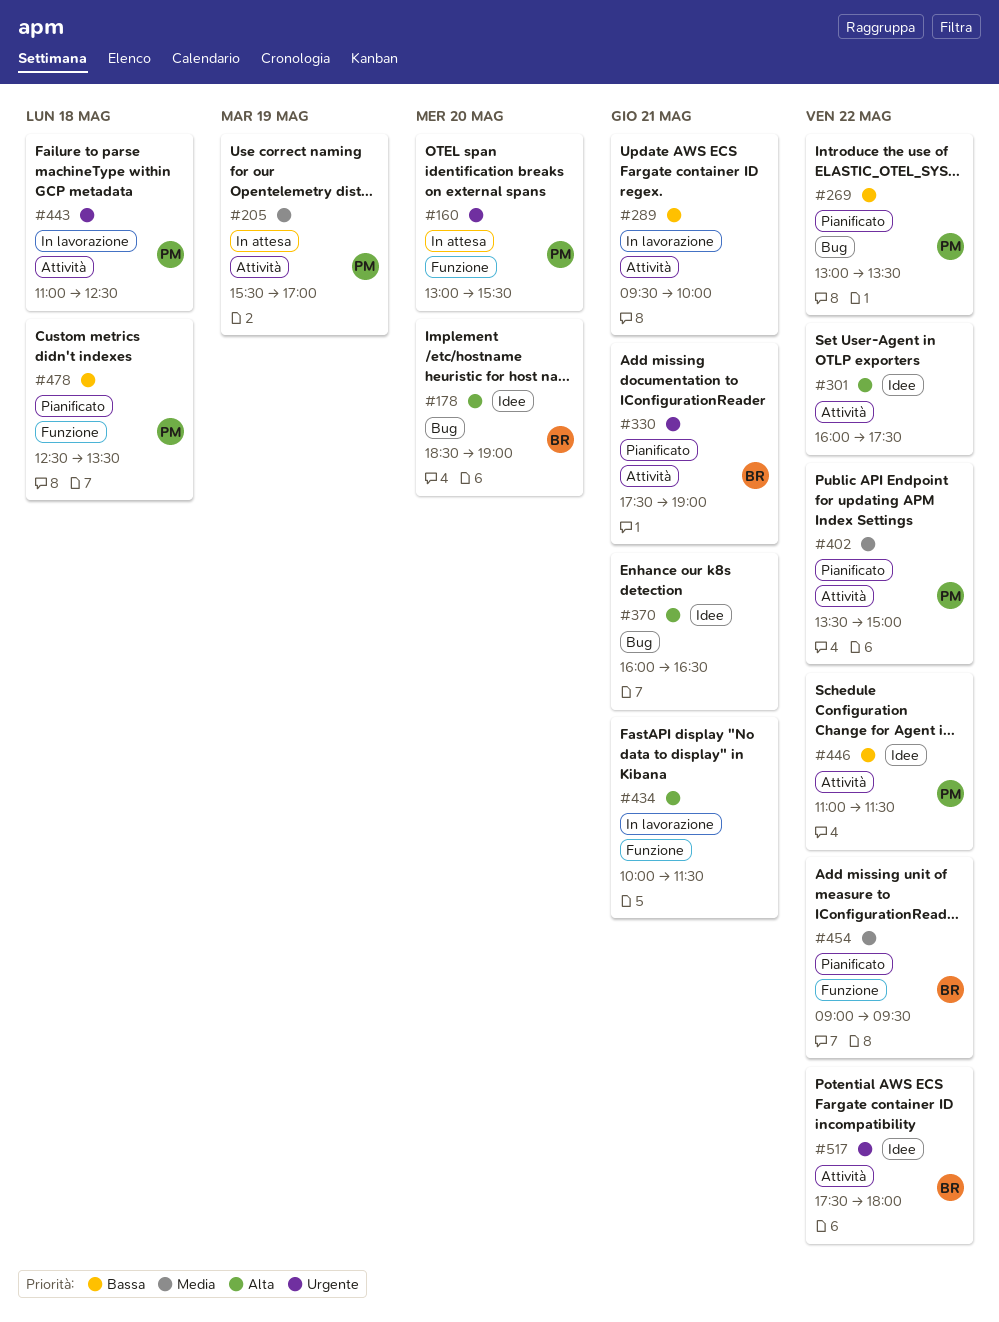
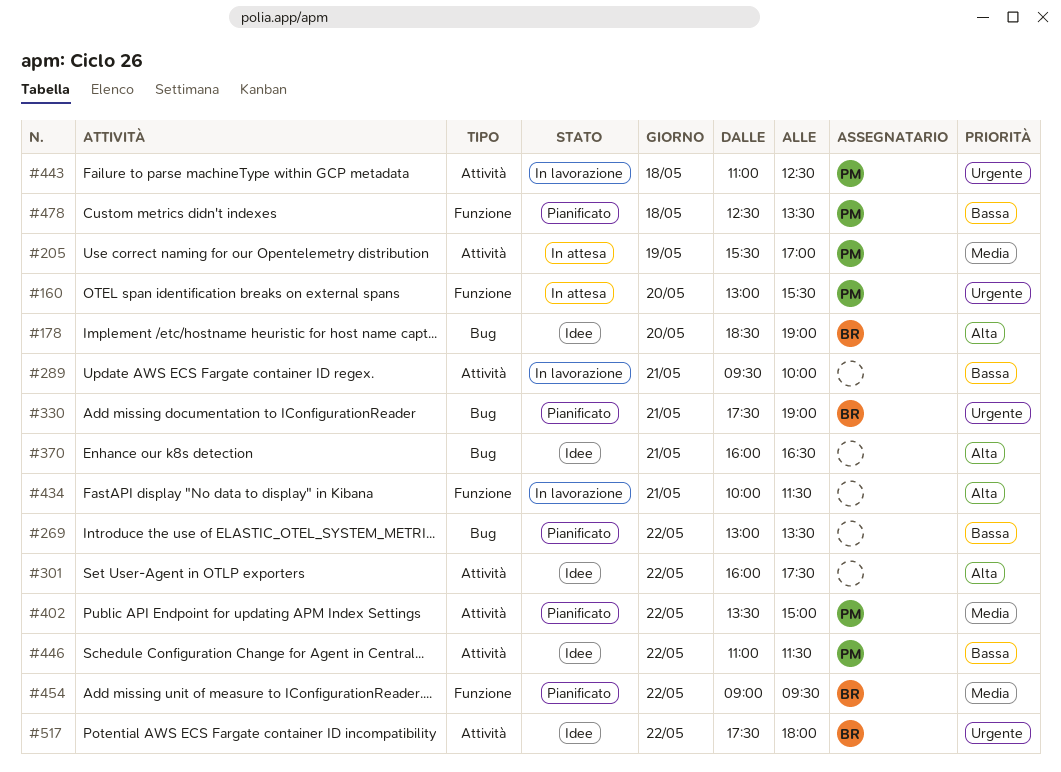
#269, owner: PM -> none
#330, label: Attività -> Bug

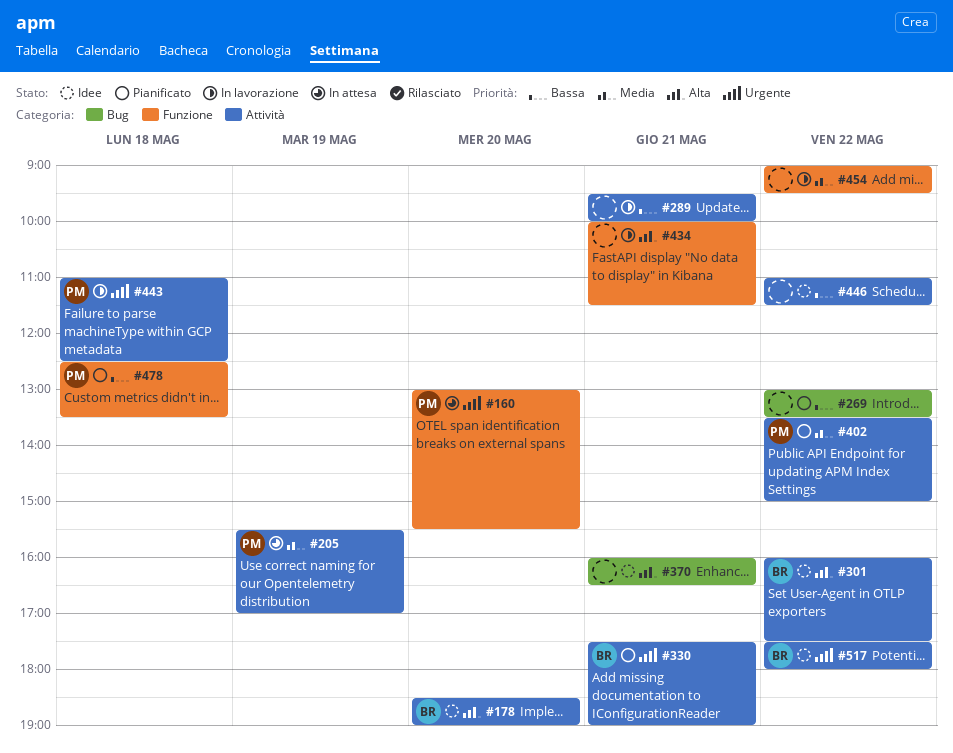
#178, label: Bug -> Attività
#301, owner: none -> BR
#330, label: Bug -> Attività
#446, owner: PM -> none
#454, status: Pianificato -> In lavorazione
#454, owner: BR -> none

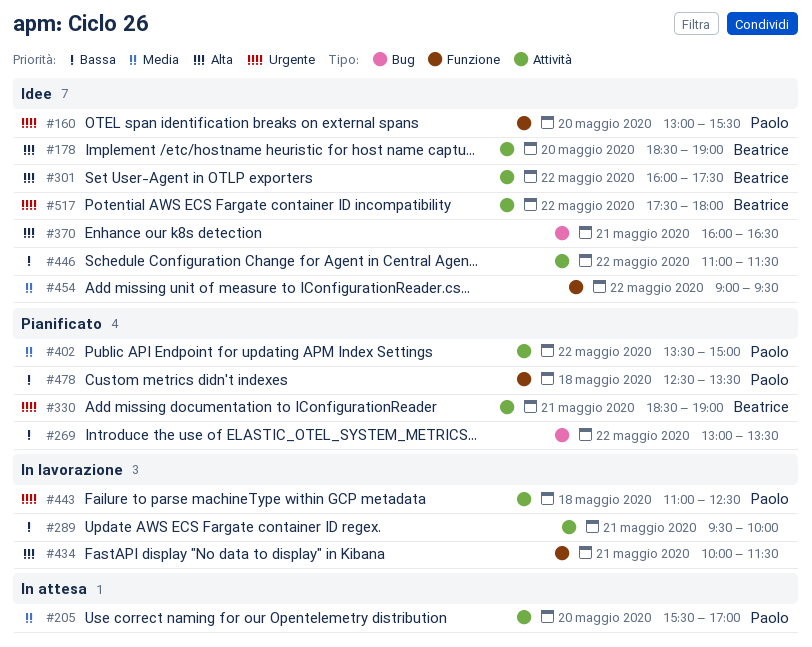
#160, status: In attesa -> Idee
#205, day: May 19 -> May 20
#330, begins: 17:30 -> 18:30
#454, status: In lavorazione -> Idee

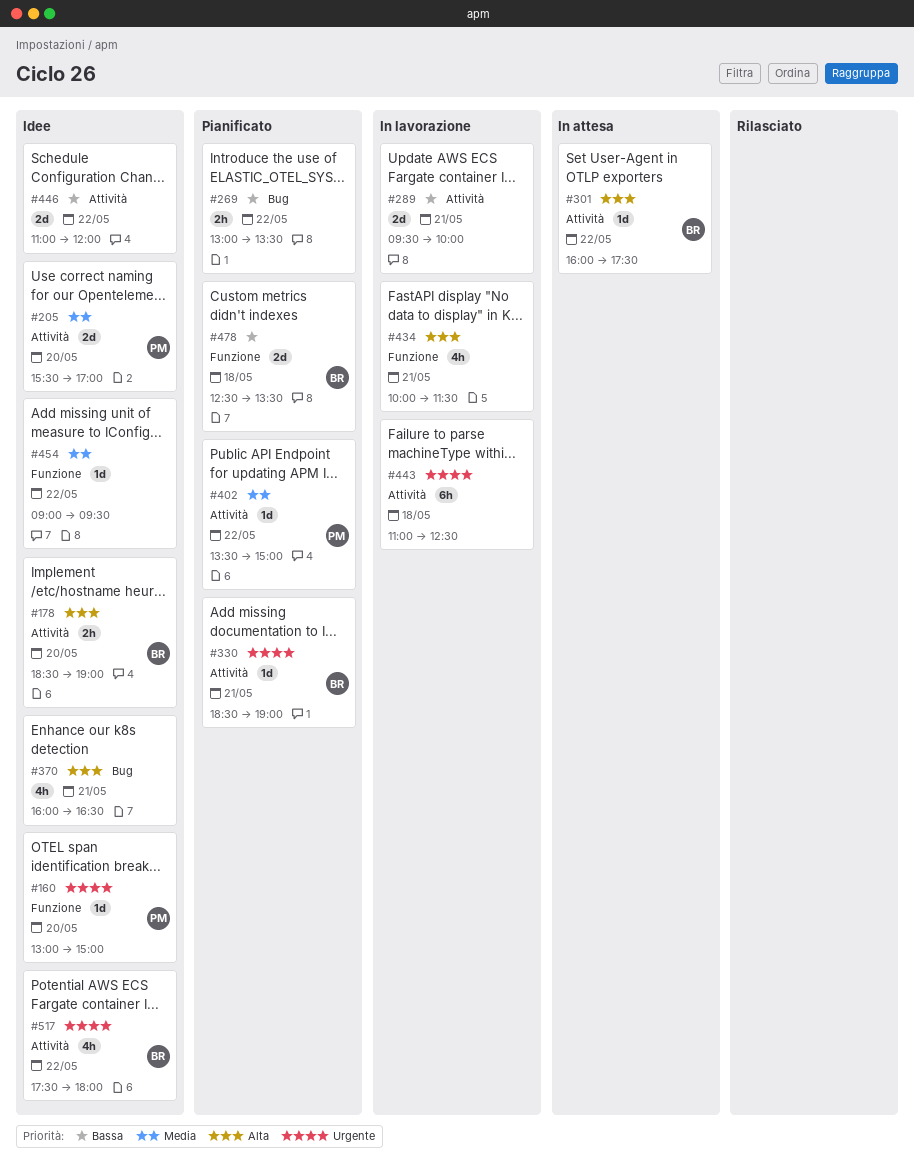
#160, ends: 15:30 -> 15:00
#205, status: In attesa -> Idee
#301, status: Idee -> In attesa
#443, owner: Paolo -> none
#446, ends: 11:30 -> 12:00
#478, owner: Paolo -> Beatrice

